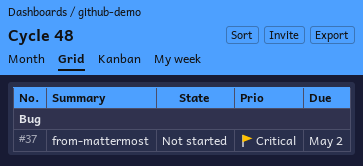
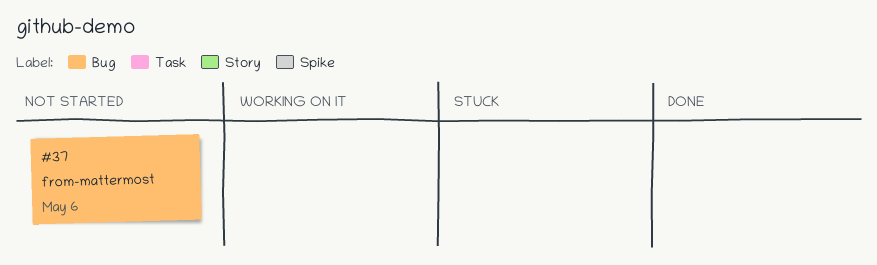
#37, due: May 2 -> May 6

